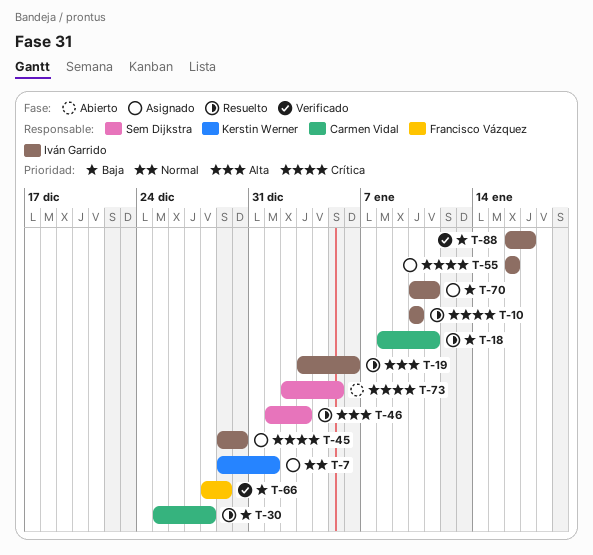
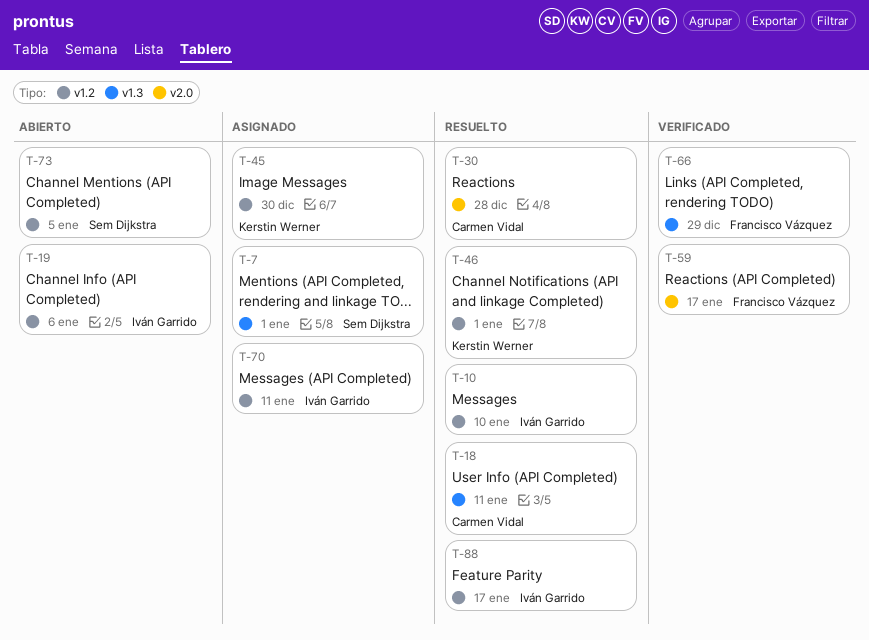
T-7, owner: Kerstin Werner -> Sem Dijkstra
T-19, status: Resuelto -> Abierto
T-45, owner: Iván Garrido -> Kerstin Werner
T-46, owner: Sem Dijkstra -> Kerstin Werner
T-46, due: Jan 3 -> Jan 1
T-55: present -> none
T-59: none -> present
T-88, status: Verificado -> Resuelto

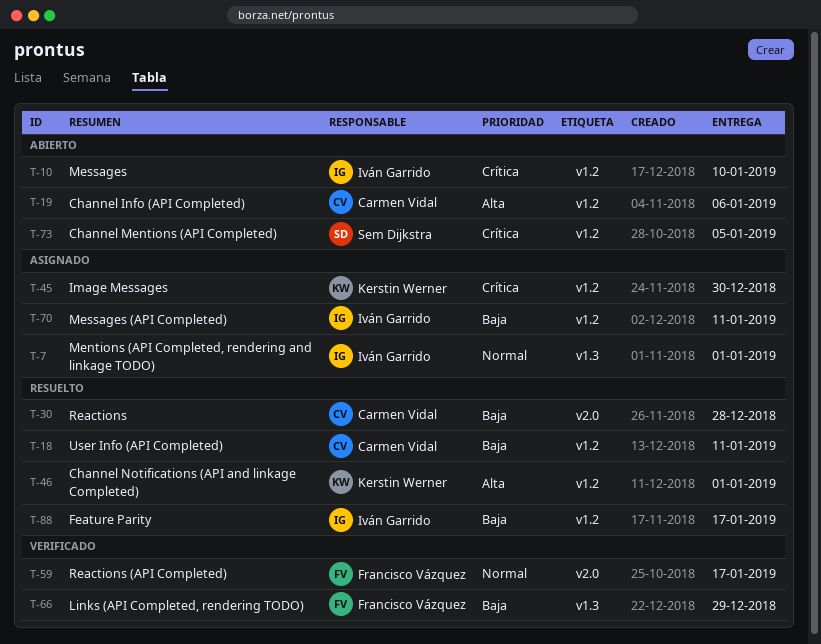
T-7, owner: Sem Dijkstra -> Iván Garrido
T-10, status: Resuelto -> Abierto
T-18, label: v1.3 -> v1.2
T-19, owner: Iván Garrido -> Carmen Vidal

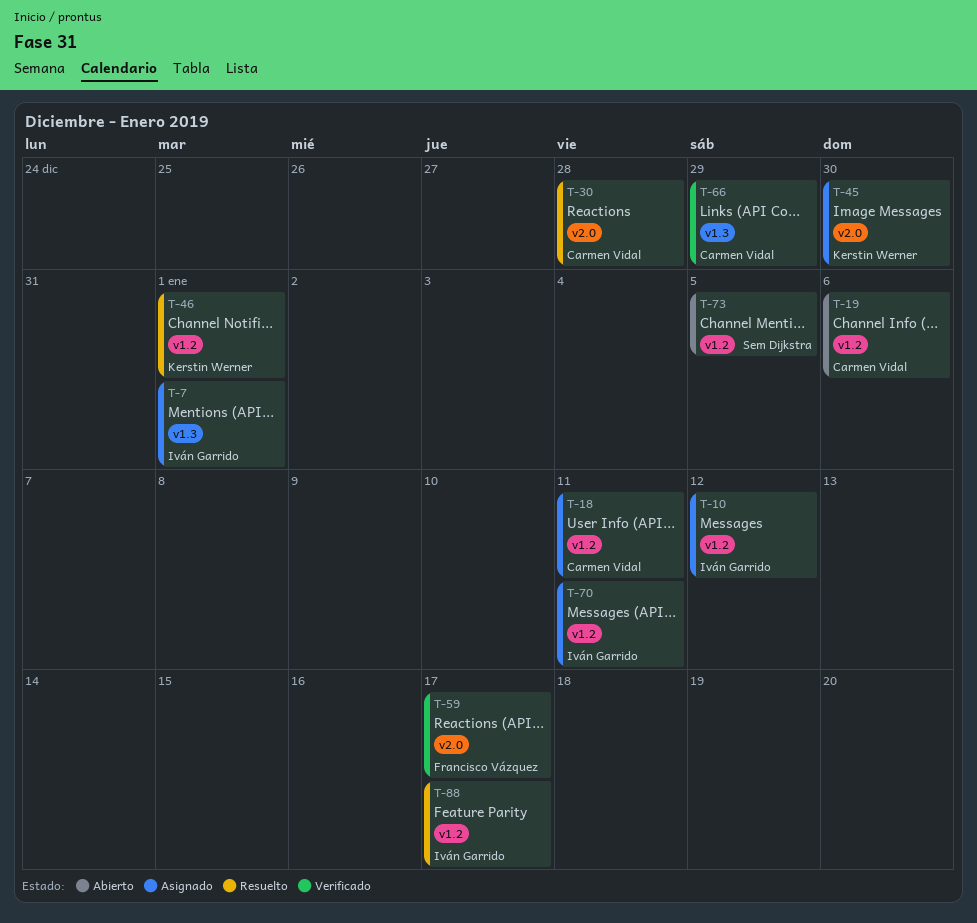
T-10, status: Abierto -> Asignado
T-10, due: Jan 10 -> Jan 12
T-18, status: Resuelto -> Asignado
T-45, label: v1.2 -> v2.0
T-66, owner: Francisco Vázquez -> Carmen Vidal

